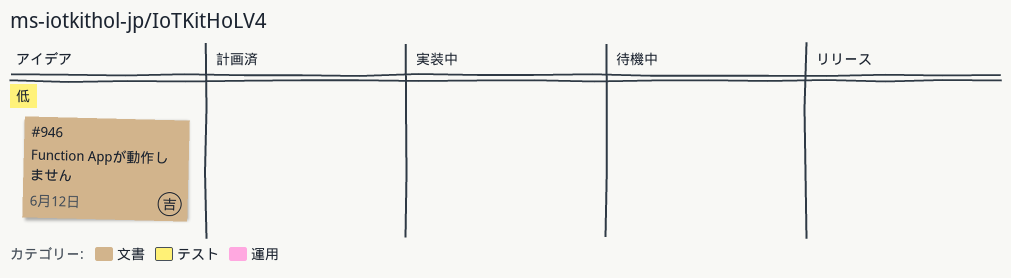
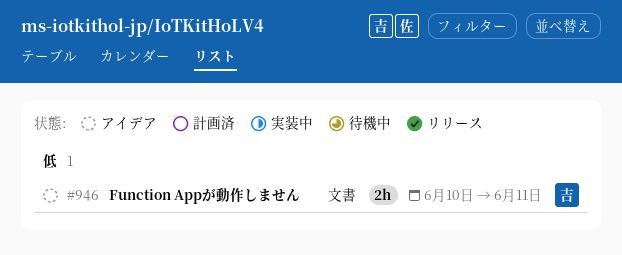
#946, due: Jun 12 -> Jun 11

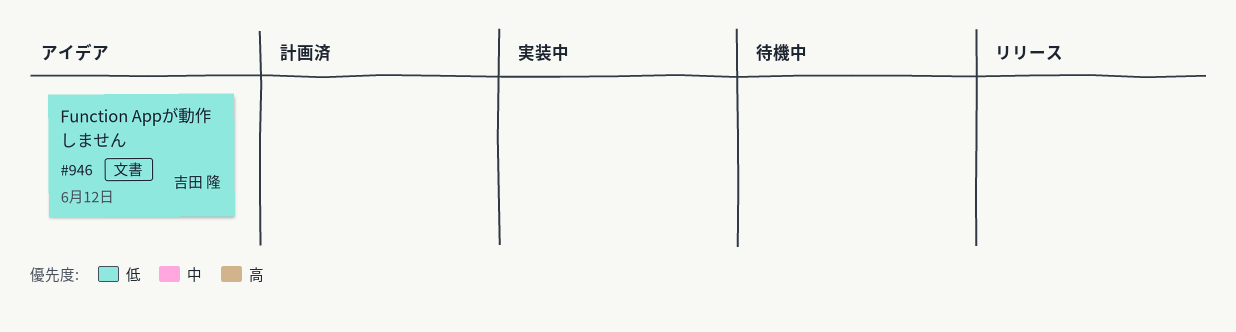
#946, due: Jun 11 -> Jun 12

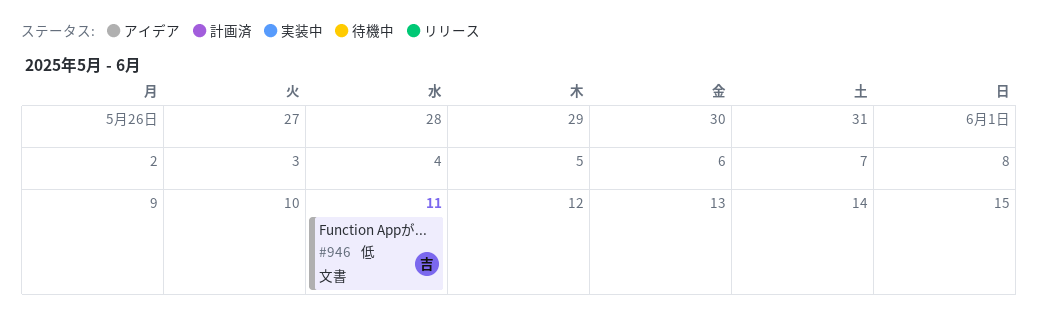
#946, due: Jun 12 -> Jun 11

